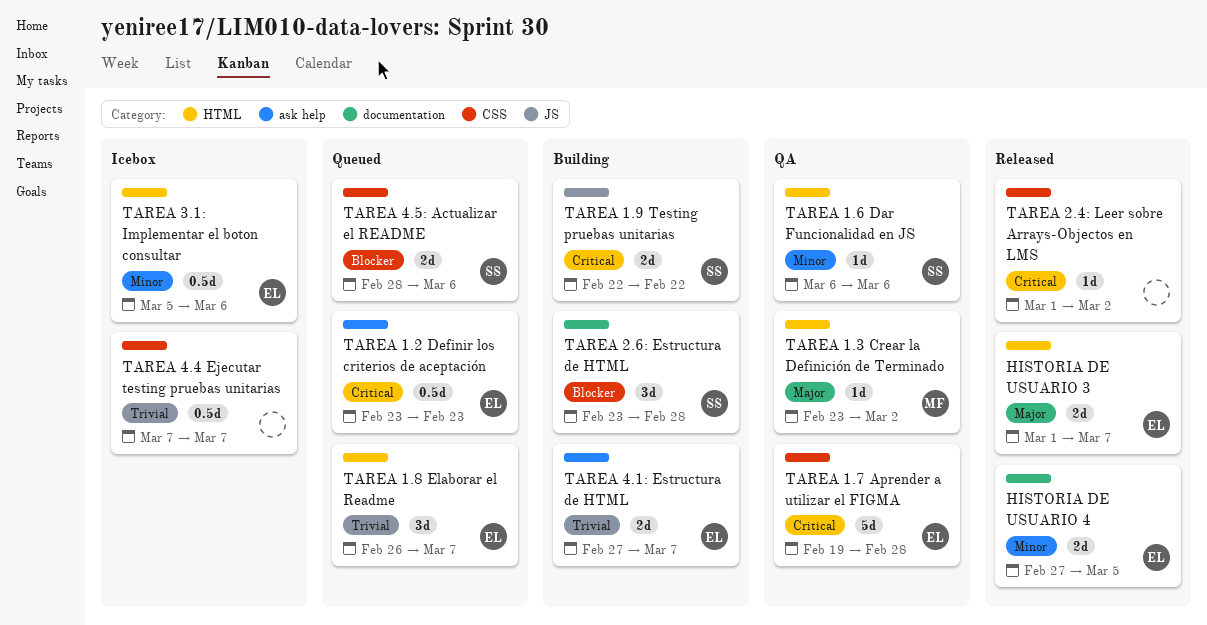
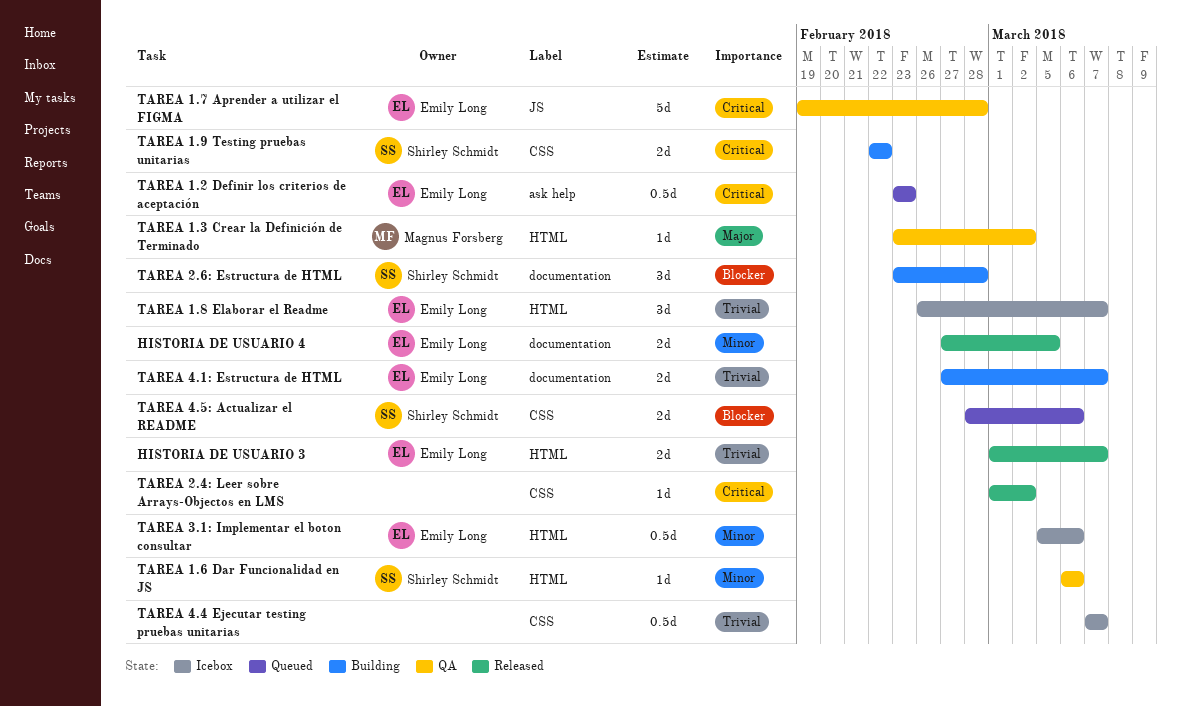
HISTORIA DE USUARIO 3, priority: Major -> Trivial
TAREA 1.7 Aprender a utilizar el FIGMA, label: CSS -> JS
TAREA 1.8 Elaborar el Readme, status: Queued -> Icebox
TAREA 1.9 Testing pruebas unitarias, label: JS -> CSS
TAREA 4.1: Estructura de HTML, label: ask help -> documentation

